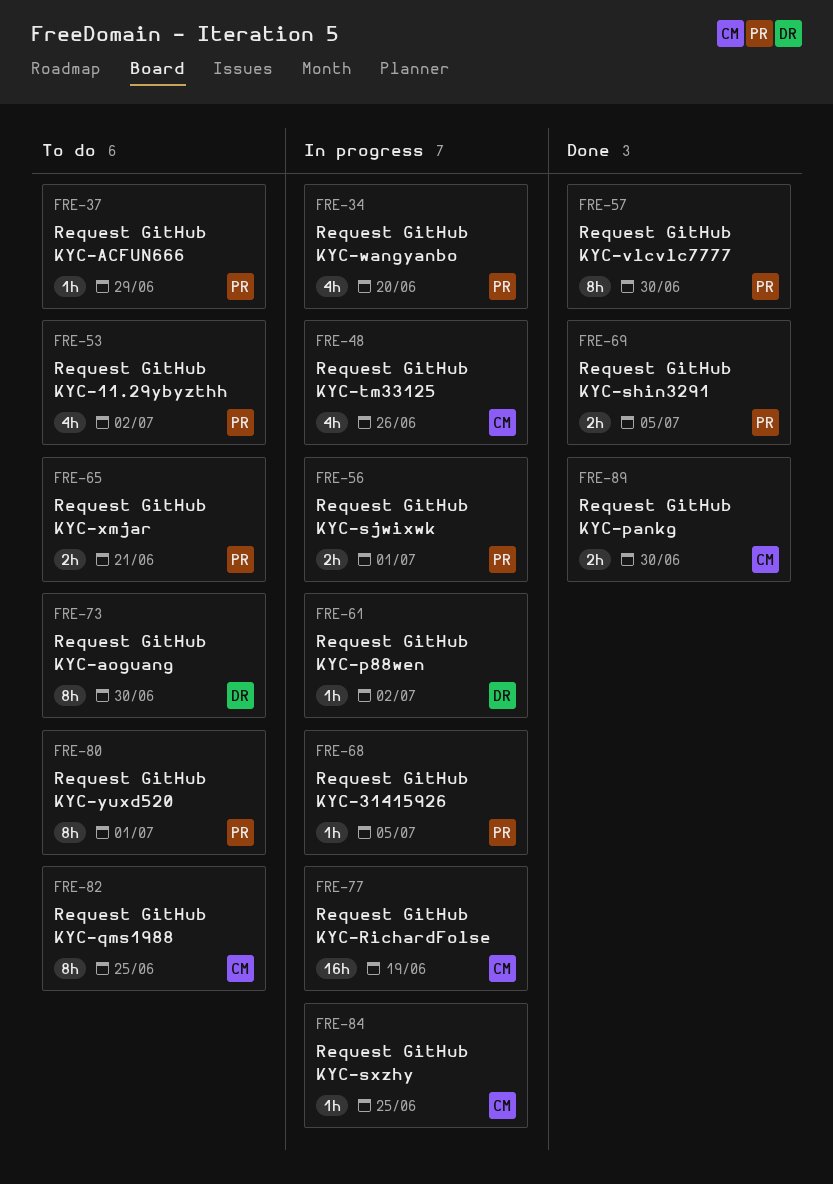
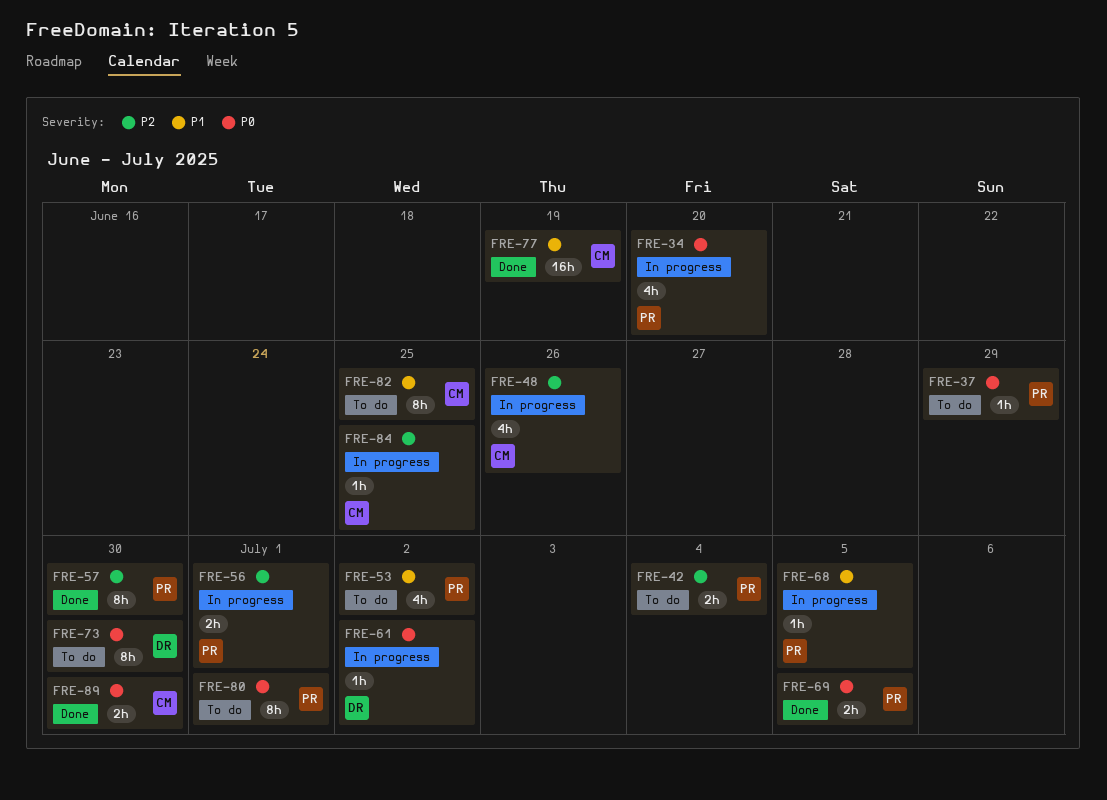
FRE-42: none -> present
FRE-65: present -> none
FRE-77, status: In progress -> Done

